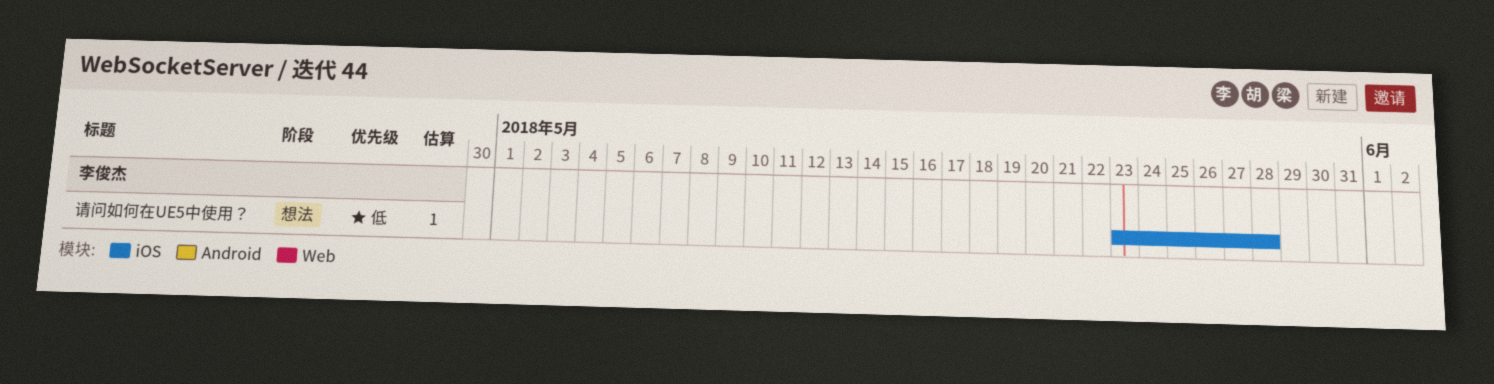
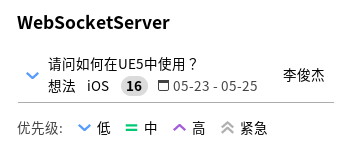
请问如何在UE5中使用？, estimate: 1 -> 16
请问如何在UE5中使用？, due: May 28 -> May 25

